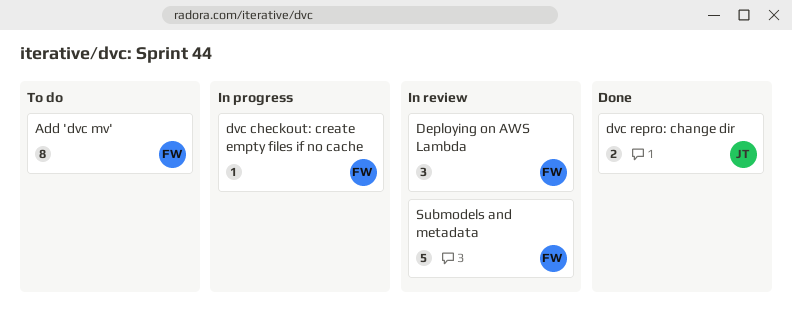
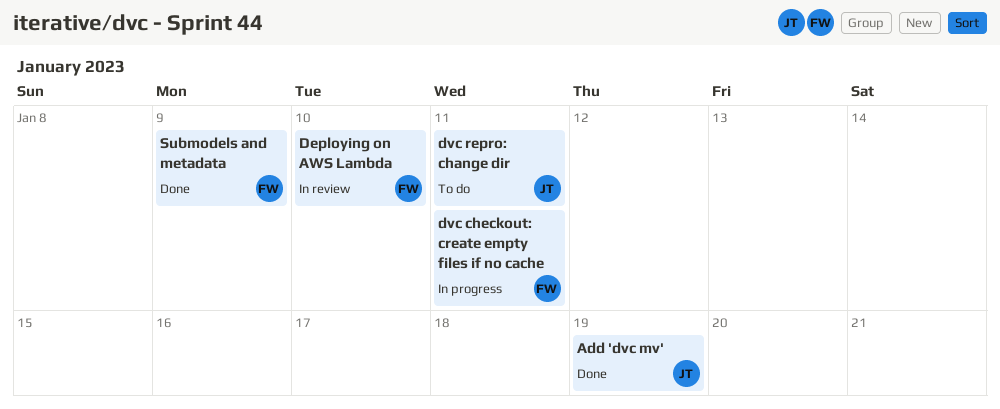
Add 'dvc mv', status: To do -> Done
Add 'dvc mv', owner: FW -> JT
dvc repro: change dir, status: Done -> To do
Submodels and metadata, status: In review -> Done

